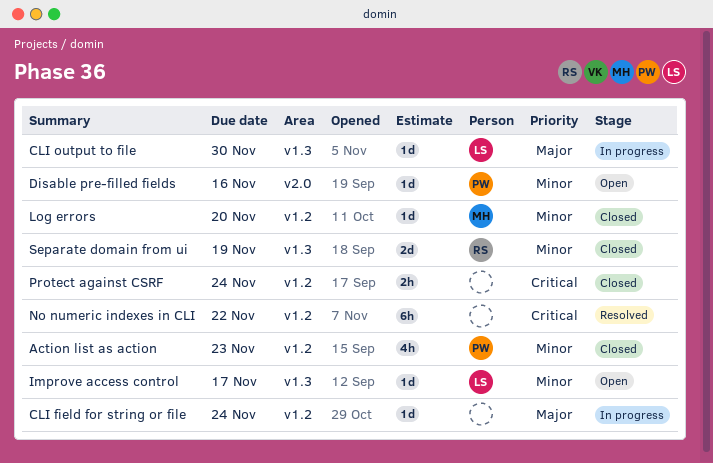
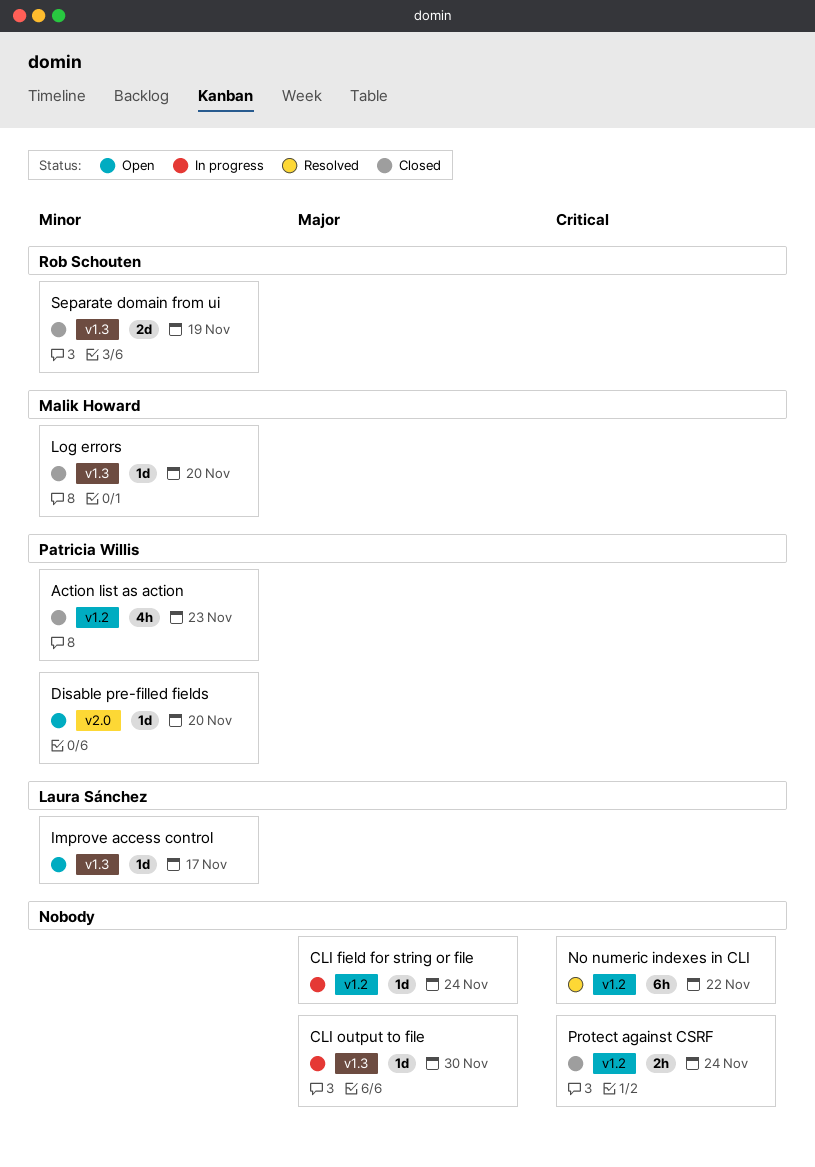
CLI output to file, owner: Laura Sánchez -> none
Disable pre-filled fields, due: Nov 16 -> Nov 20
Log errors, label: v1.2 -> v1.3

